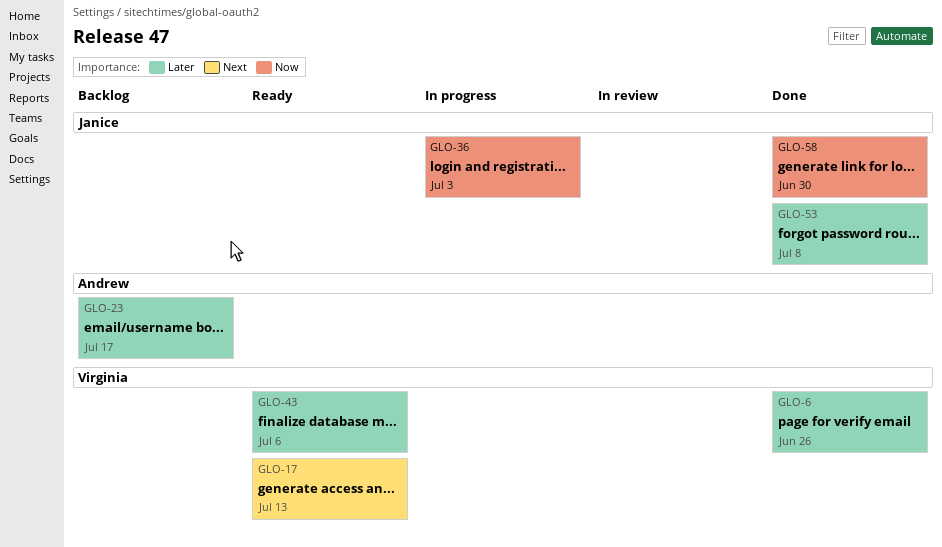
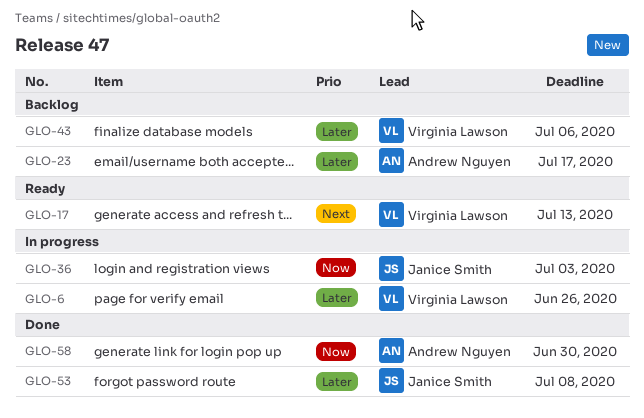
GLO-6, status: Done -> In progress
GLO-43, status: Ready -> Backlog
GLO-58, owner: Janice Smith -> Andrew Nguyen

